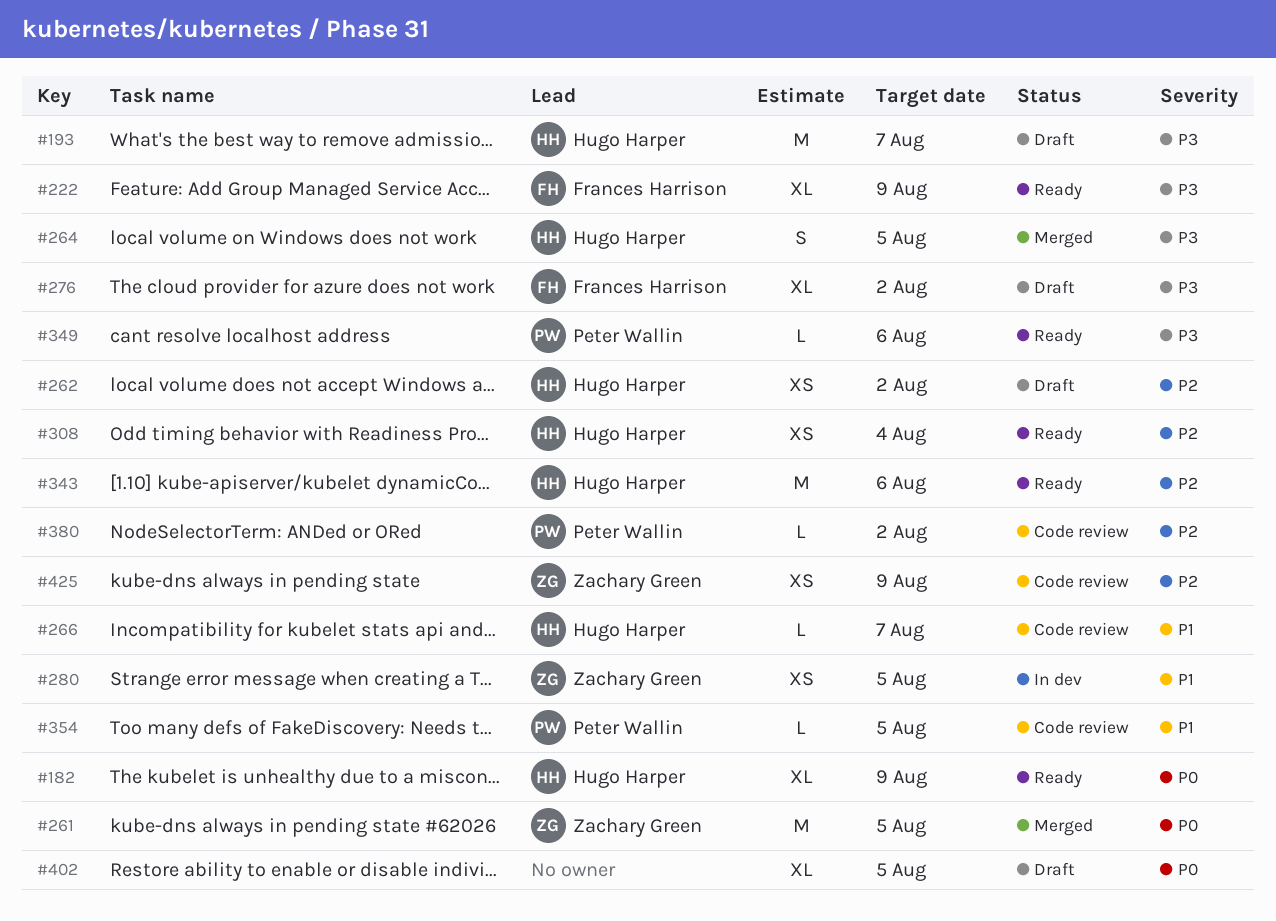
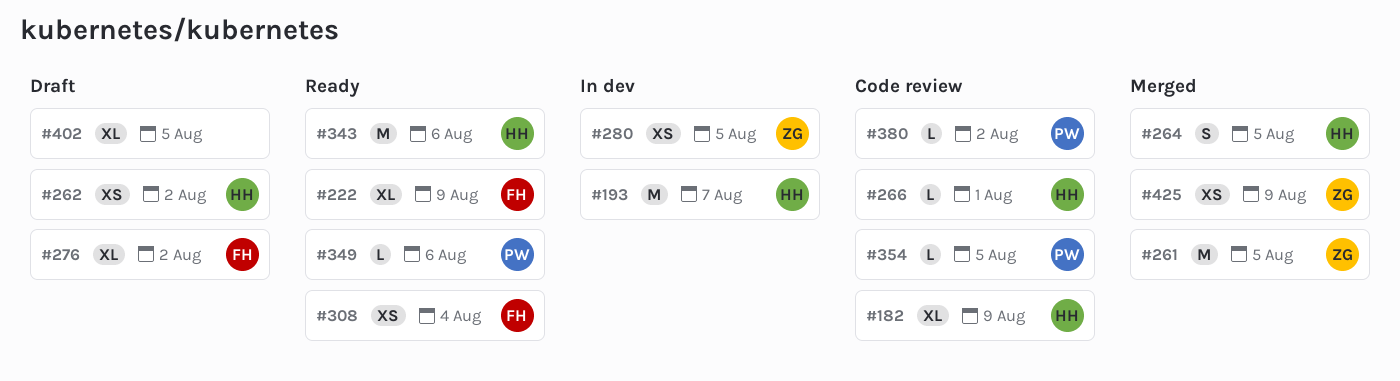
#182, status: Ready -> Code review
#193, status: Draft -> In dev
#266, due: Aug 7 -> Aug 1
#308, owner: Hugo Harper -> Frances Harrison
#425, status: Code review -> Merged

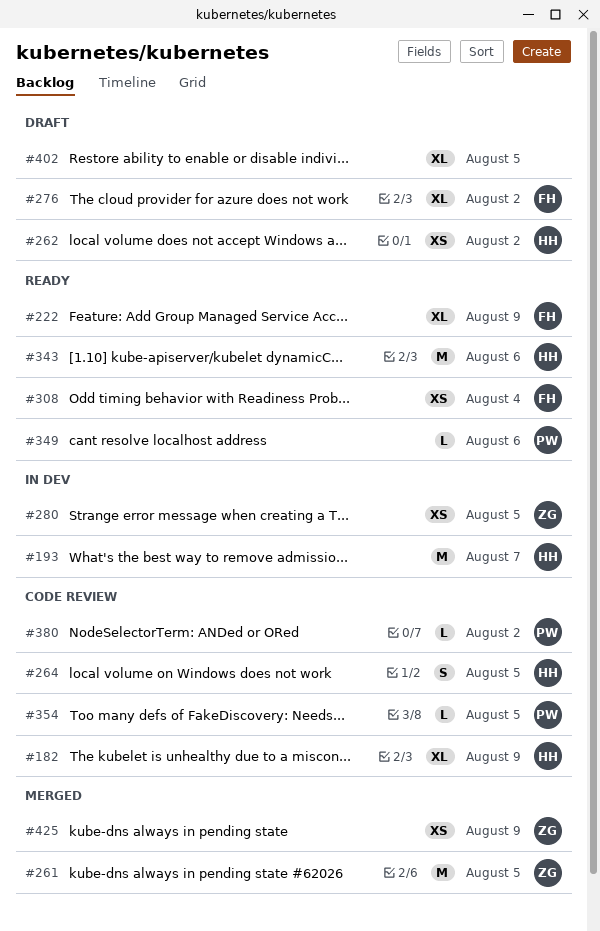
#264, status: Merged -> Code review
#266: present -> none

